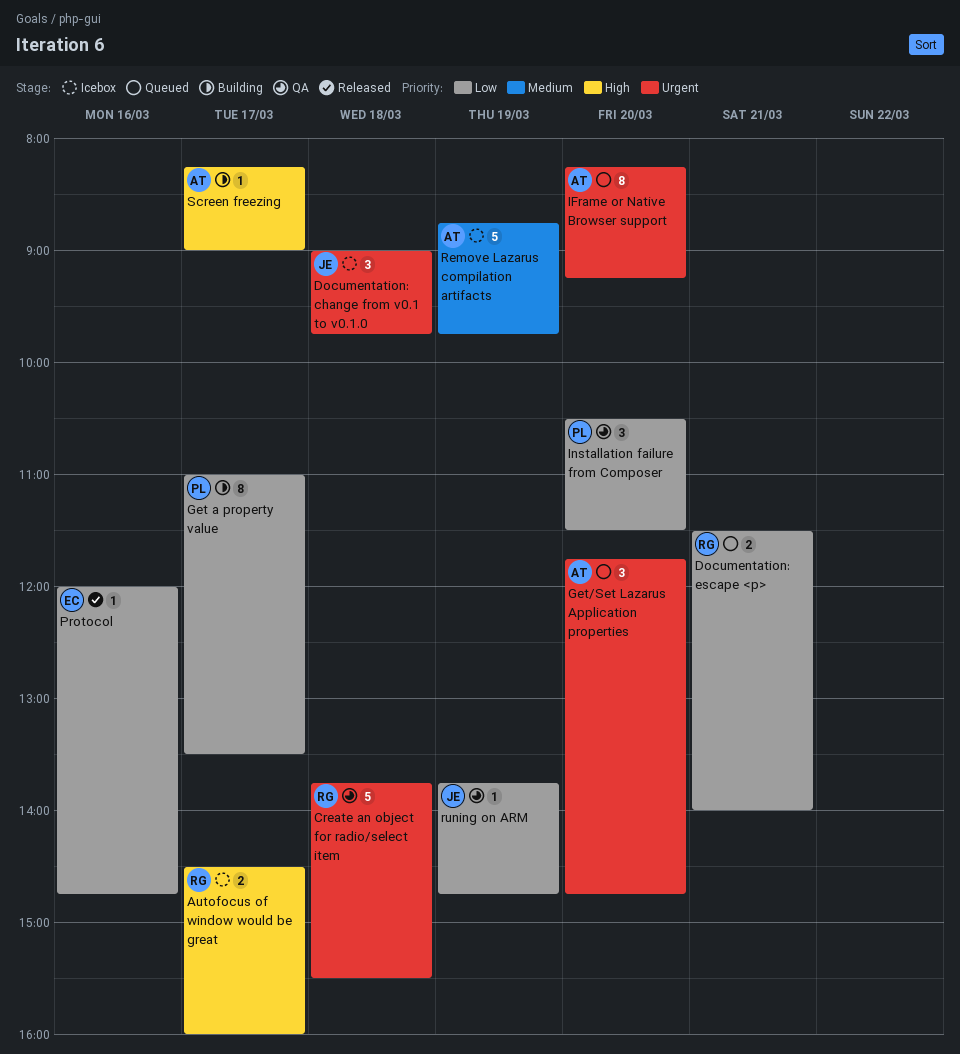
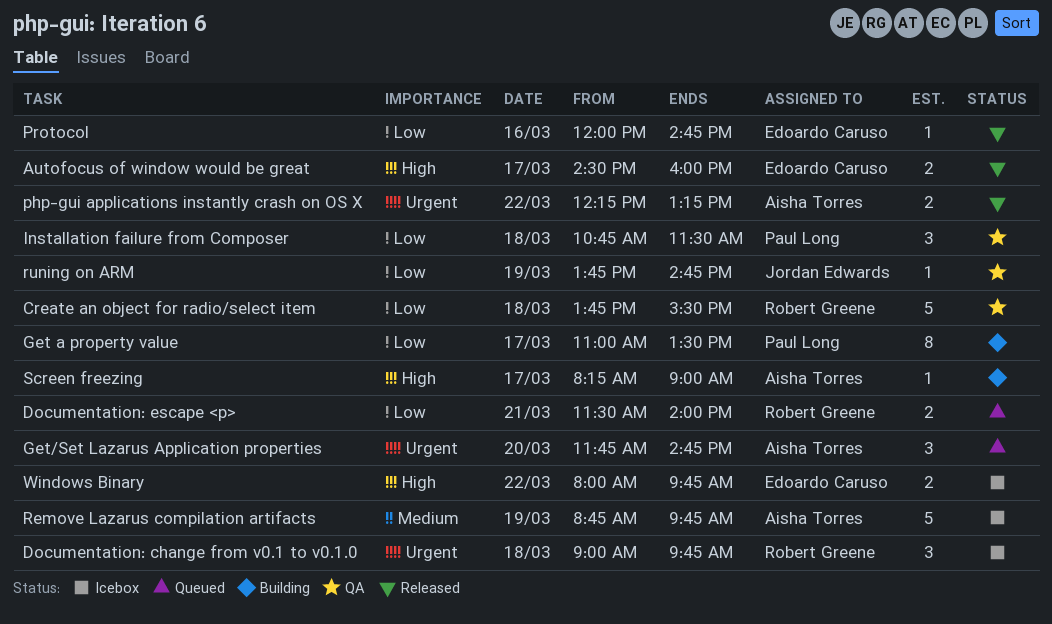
Autofocus of window would be great, status: Icebox -> Released
Autofocus of window would be great, owner: Robert Greene -> Edoardo Caruso
Create an object for radio/select item, priority: Urgent -> Low
Documentation: change from v0.1 to v0.1.0, owner: Jordan Edwards -> Robert Greene
IFrame or Native Browser support: present -> none
Installation failure from Composer, day: Mar 20 -> Mar 18
Installation failure from Composer, begins: 10:30 -> 10:45
php-gui applications instantly crash on OS X: none -> present
Windows Binary: none -> present

